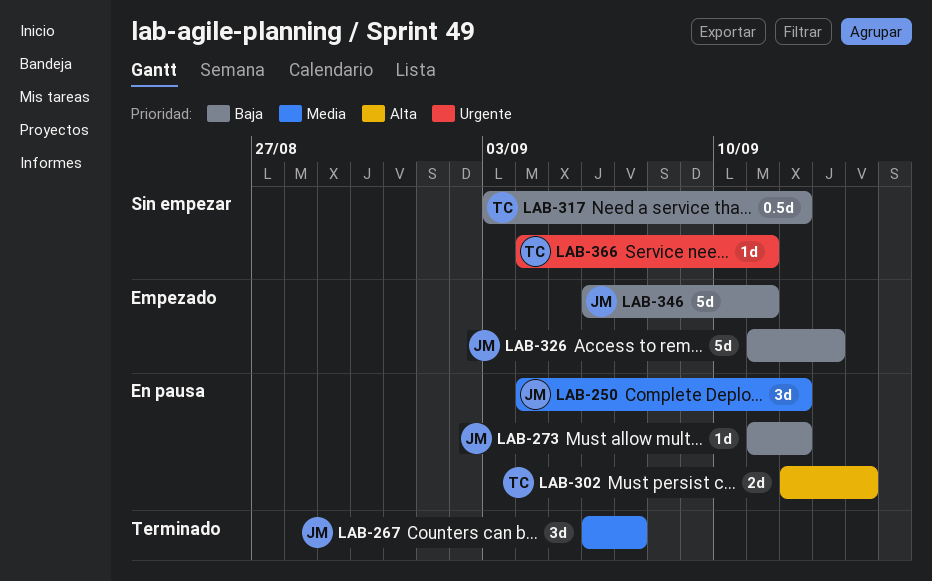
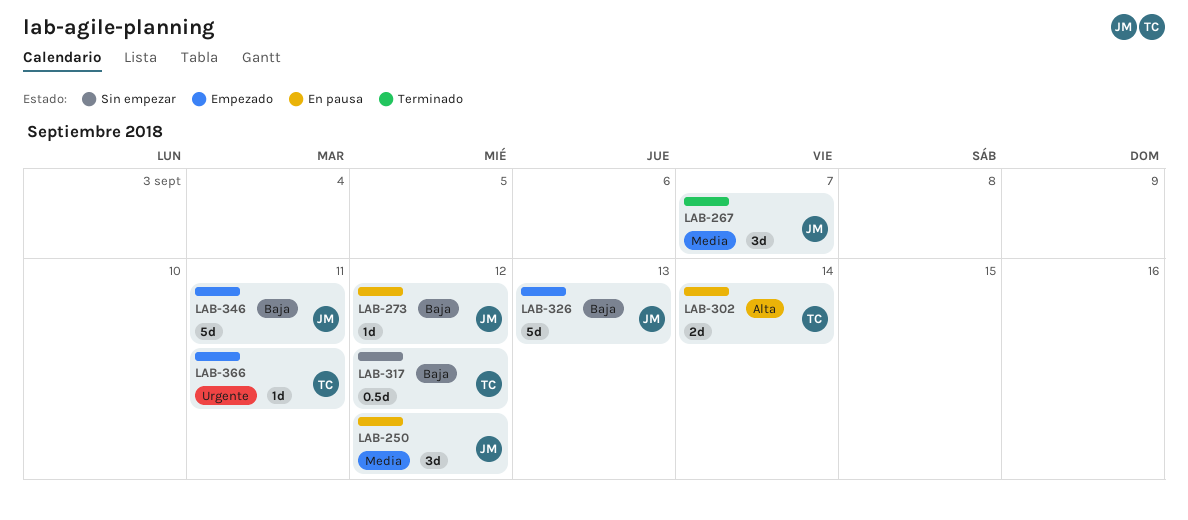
LAB-366, status: Sin empezar -> Empezado

